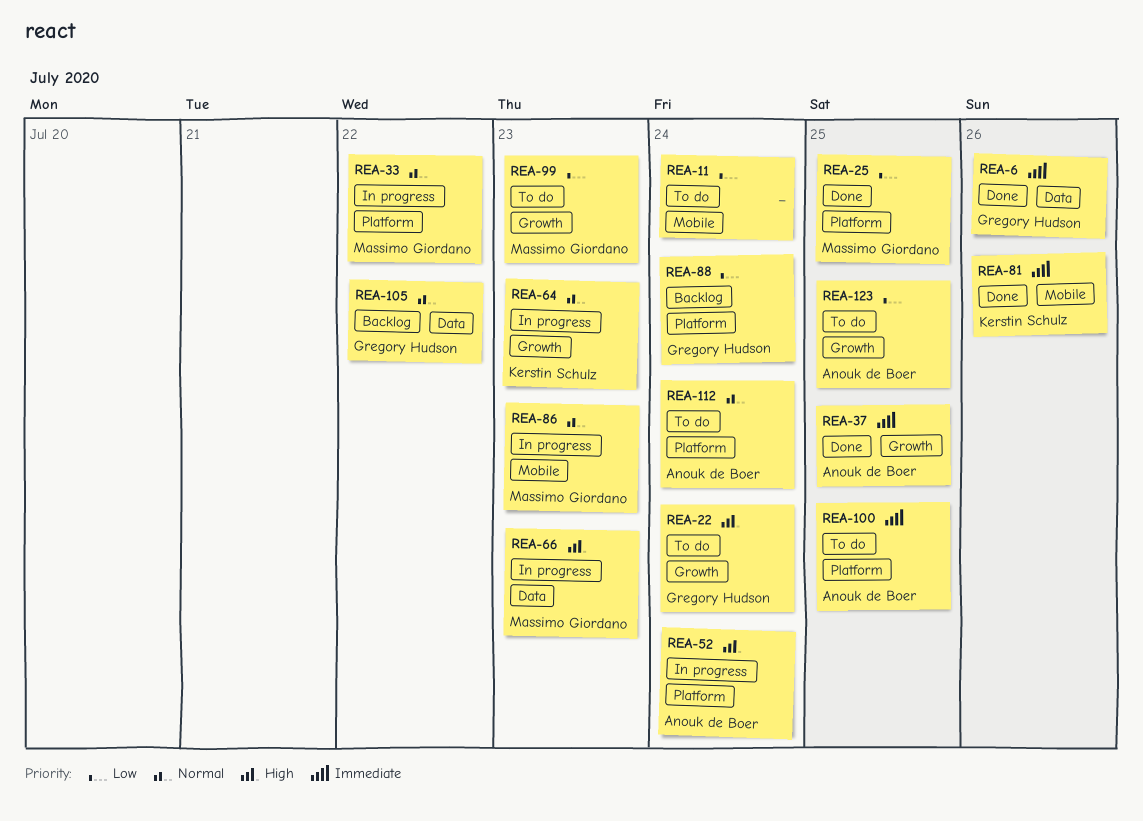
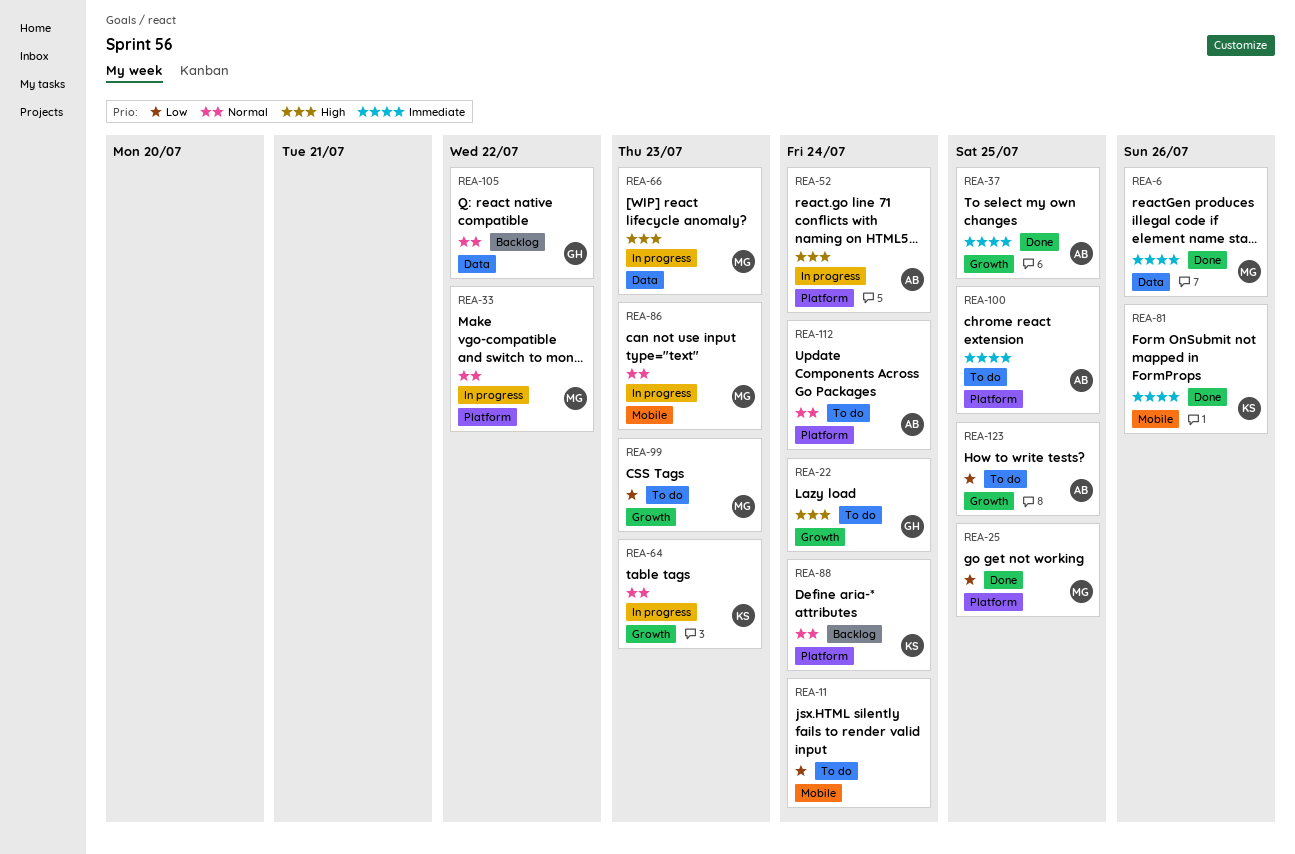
REA-6, owner: Gregory Hudson -> Massimo Giordano
REA-88, owner: Gregory Hudson -> Kerstin Schulz
REA-88, priority: Low -> Normal

